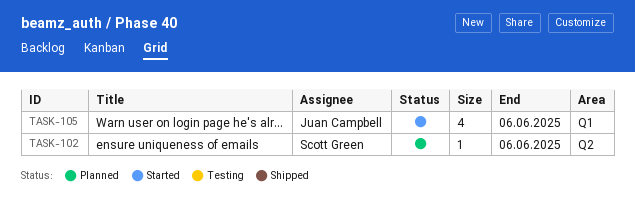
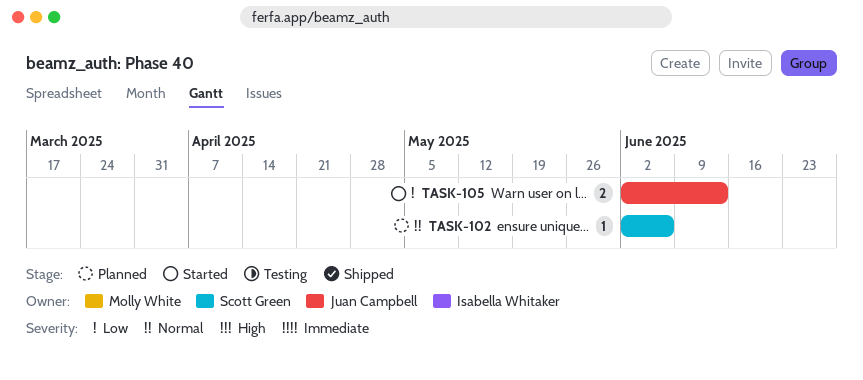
TASK-105, estimate: 4 -> 2
TASK-105, due: Jun 6 -> Jun 13

